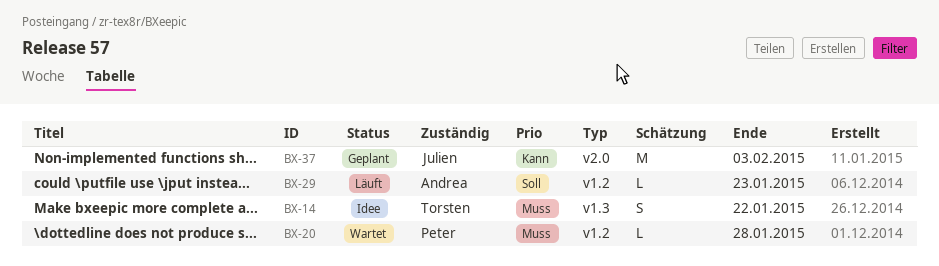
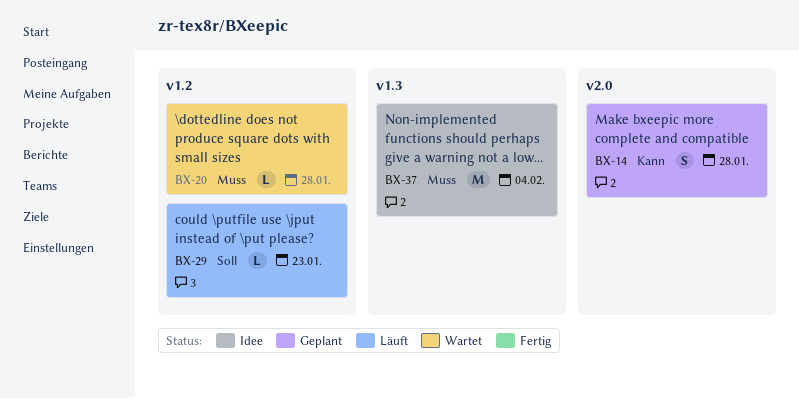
BX-14, status: Idee -> Geplant
BX-14, priority: Muss -> Kann
BX-14, label: v1.3 -> v2.0
BX-14, due: Jan 22 -> Jan 28
BX-37, status: Geplant -> Idee
BX-37, priority: Kann -> Muss
BX-37, label: v2.0 -> v1.3
BX-37, due: Feb 3 -> Feb 4

